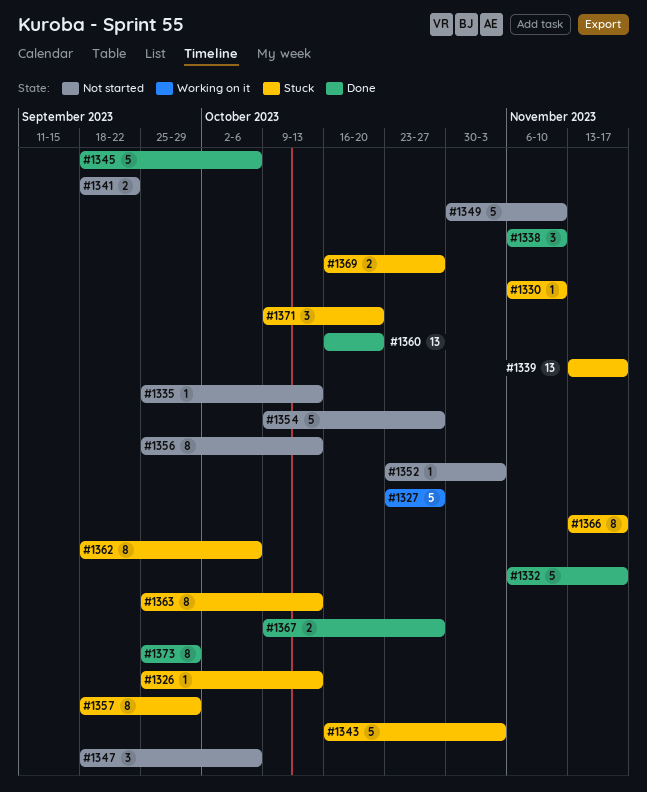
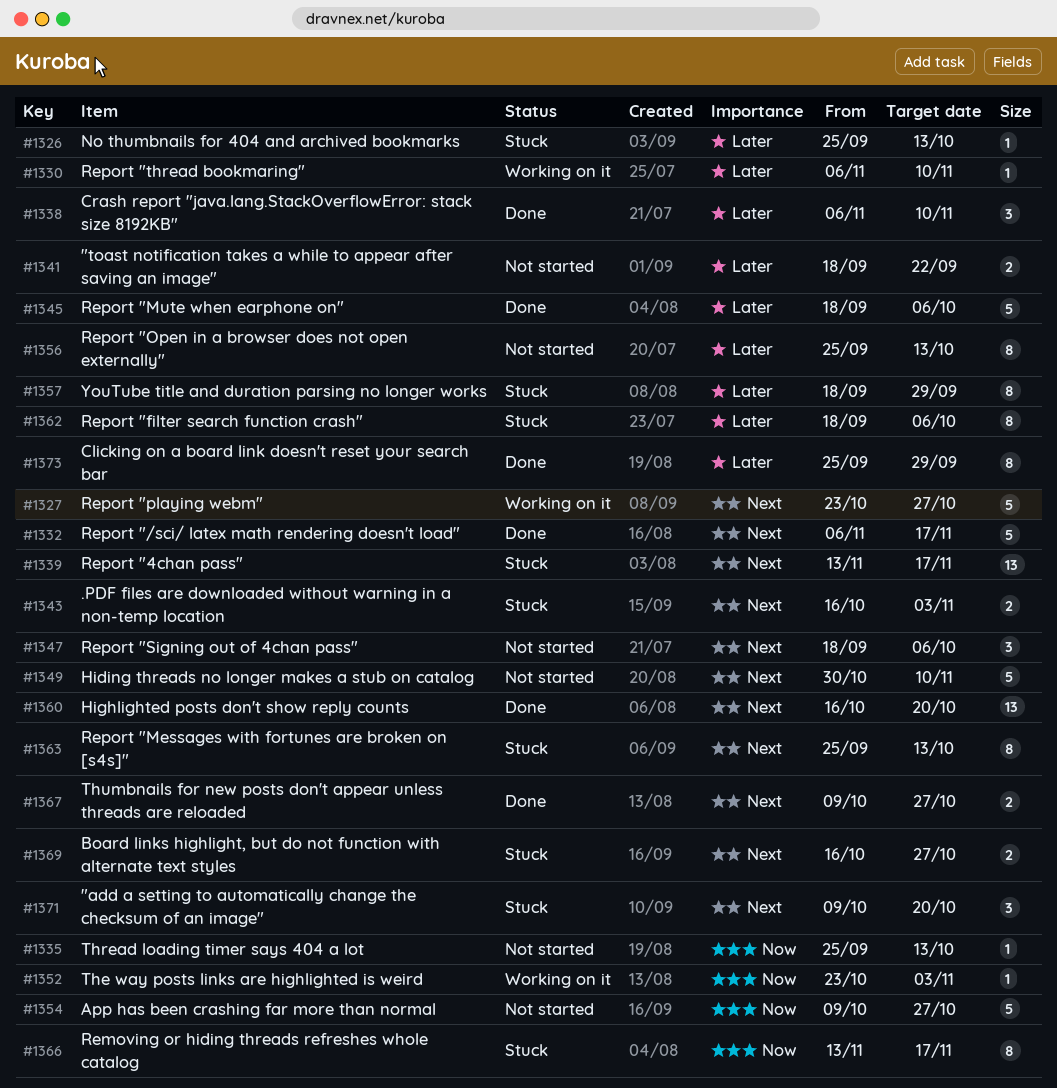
#1330, status: Stuck -> Working on it
#1343, estimate: 5 -> 2
#1352, status: Not started -> Working on it

